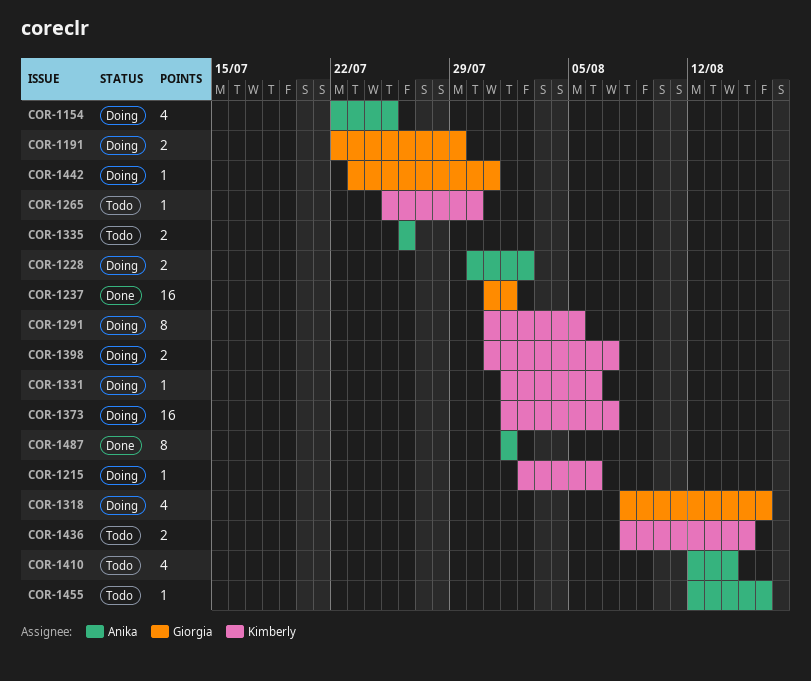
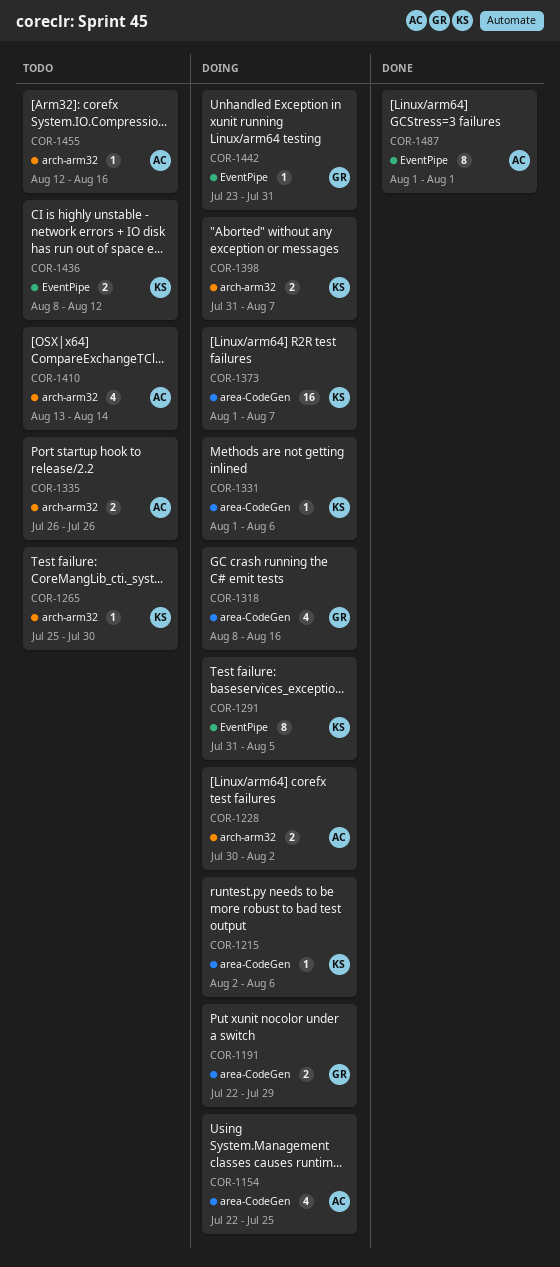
COR-1237: present -> none
COR-1410, start: Aug 12 -> Aug 13
COR-1436, due: Aug 15 -> Aug 12

